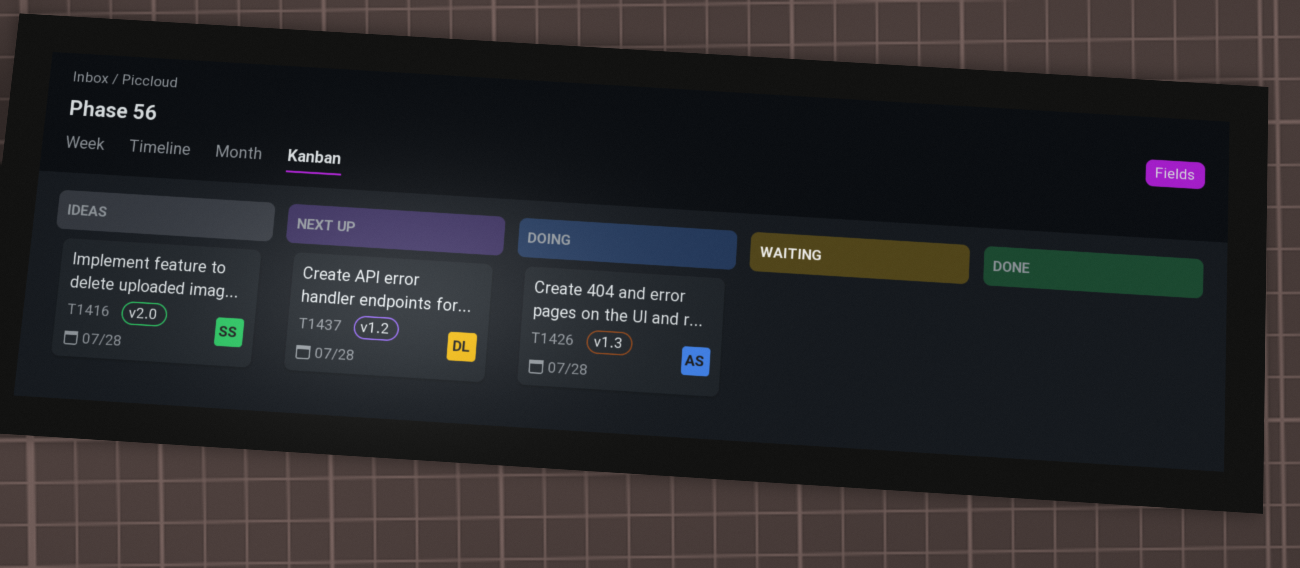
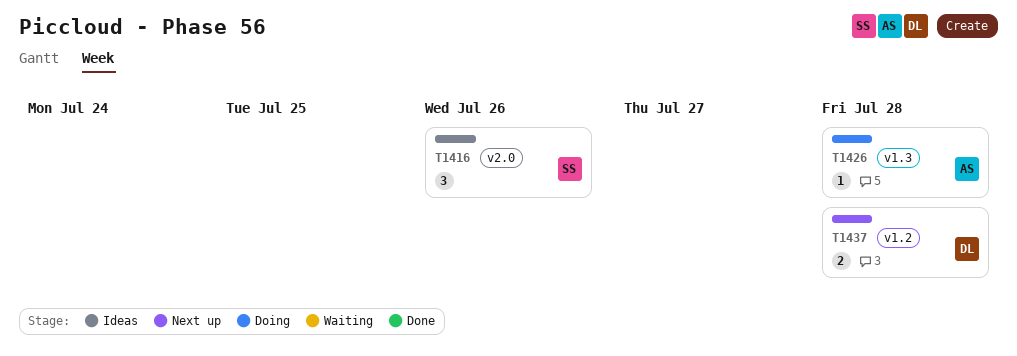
T1416, due: Jul 28 -> Jul 26

